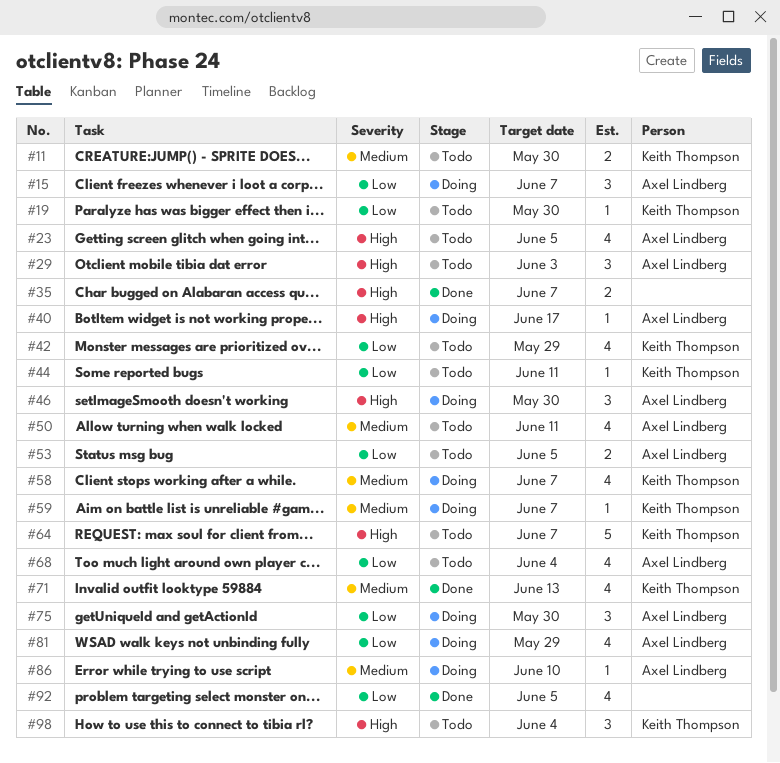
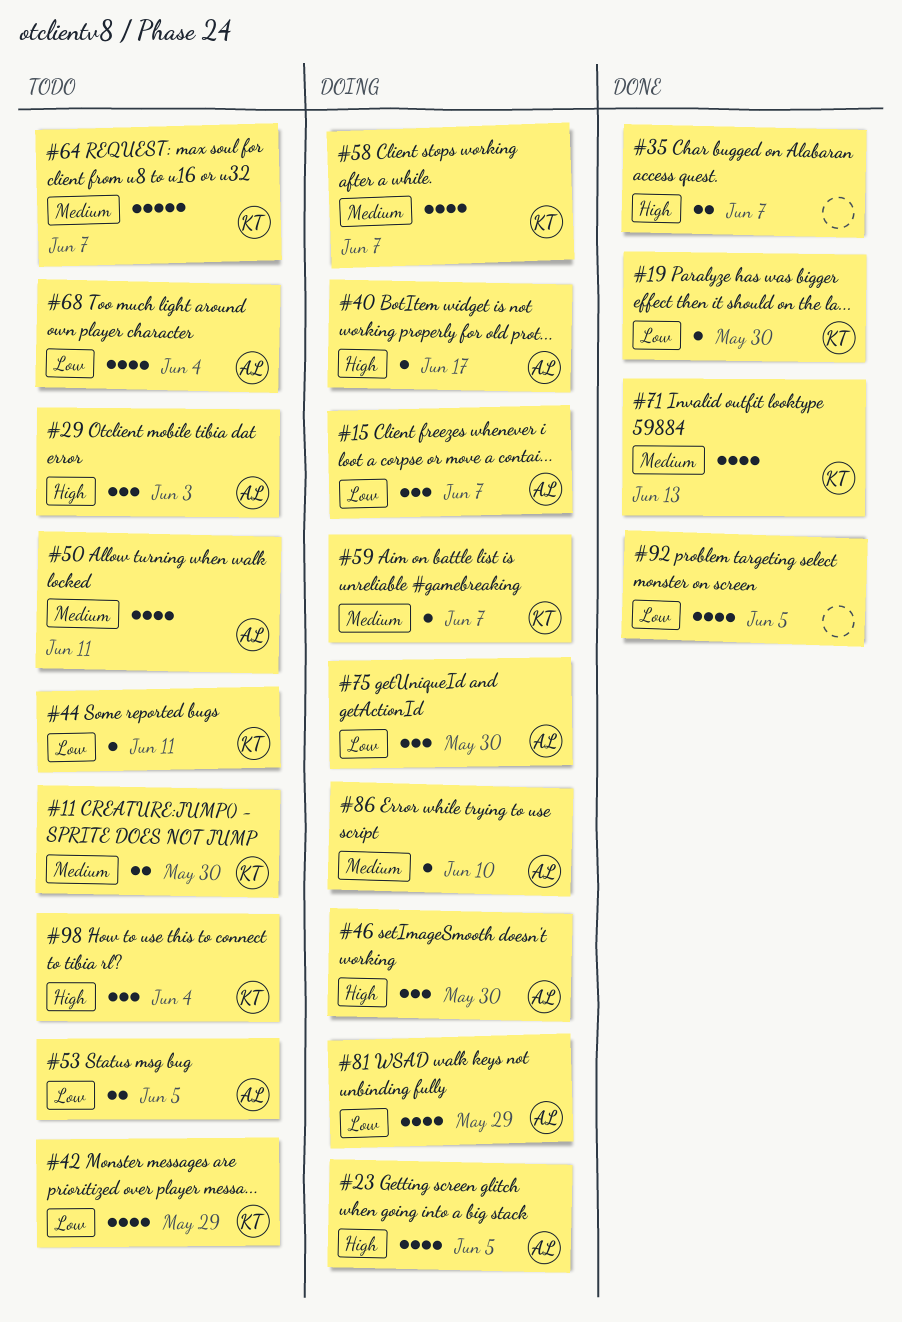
#19, status: Todo -> Done
#23, status: Todo -> Doing
#64, priority: High -> Medium

